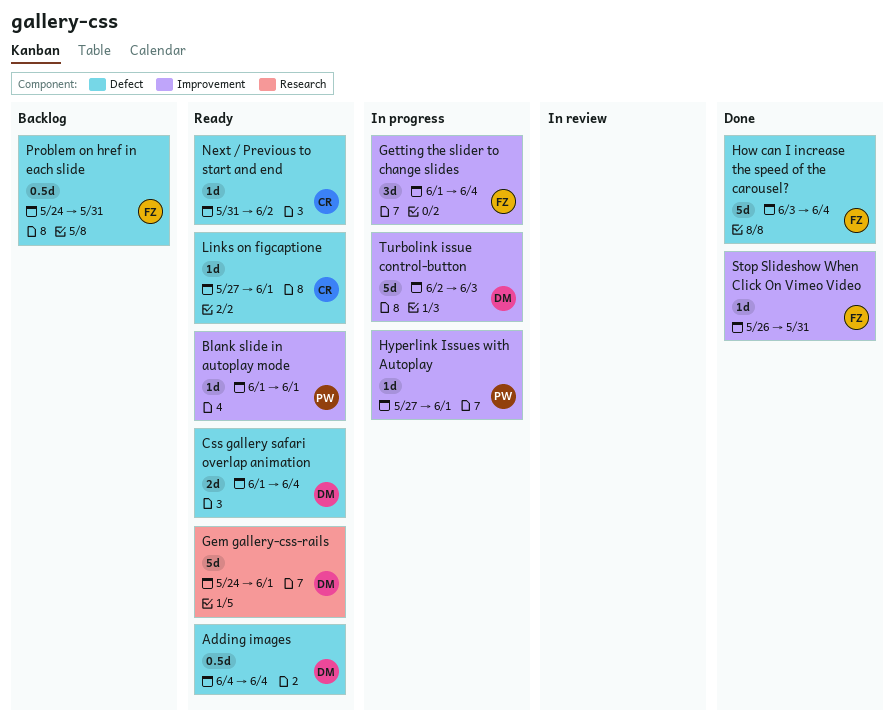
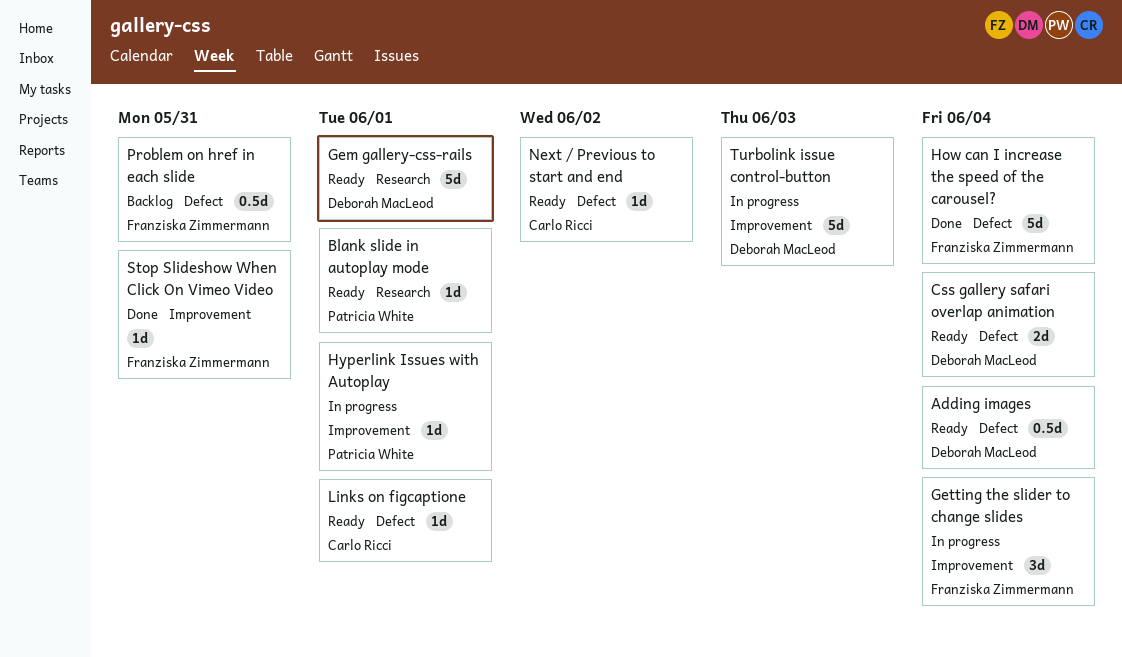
Blank slide in autoplay mode, label: Improvement -> Research

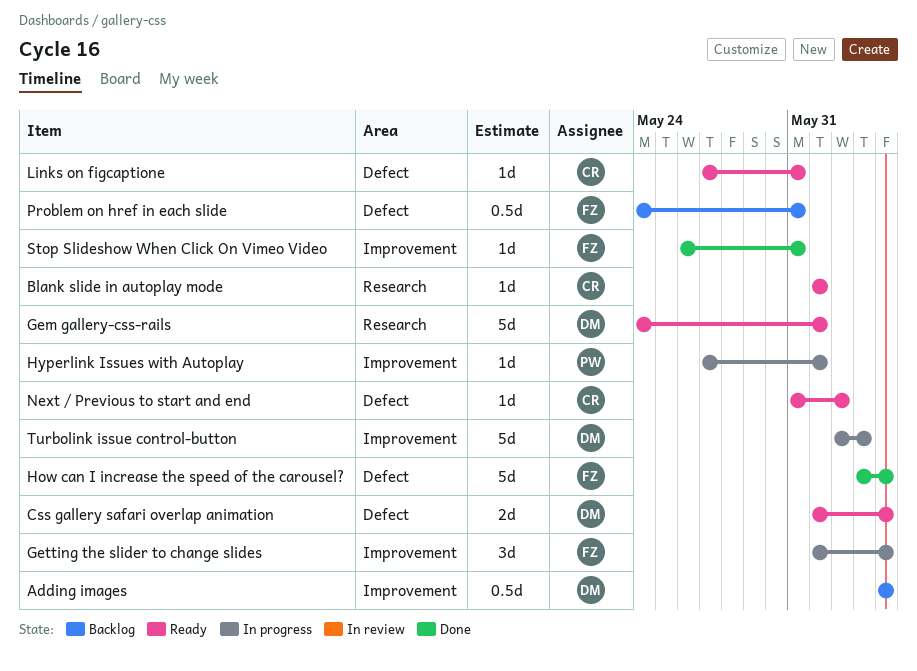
Adding images, status: Ready -> Backlog
Adding images, label: Defect -> Improvement
Blank slide in autoplay mode, owner: Patricia White -> Carlo Ricci
Links on figcaptione, due: Jun 1 -> May 31

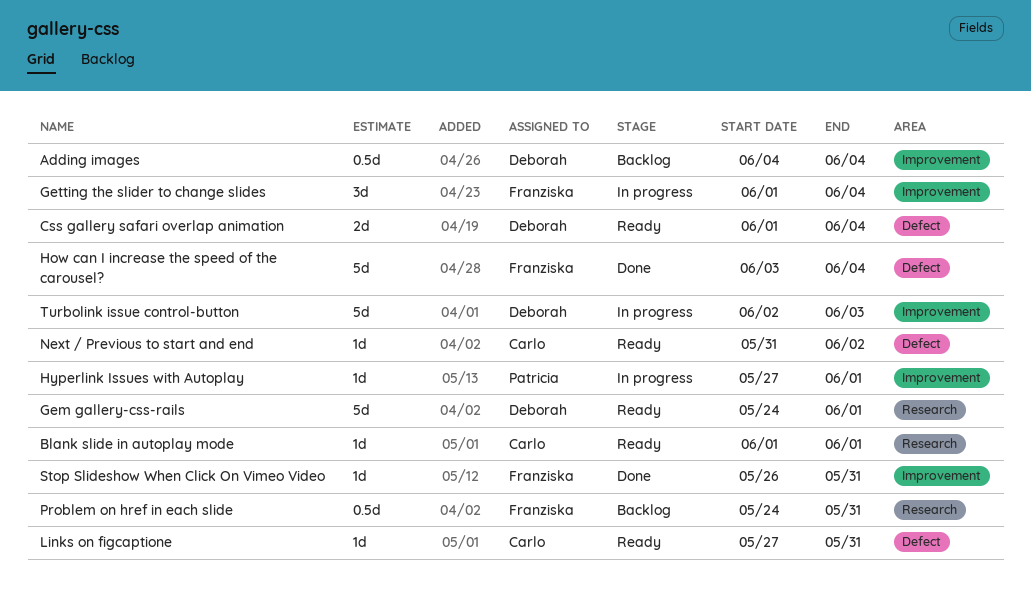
Problem on href in each slide, label: Defect -> Research

